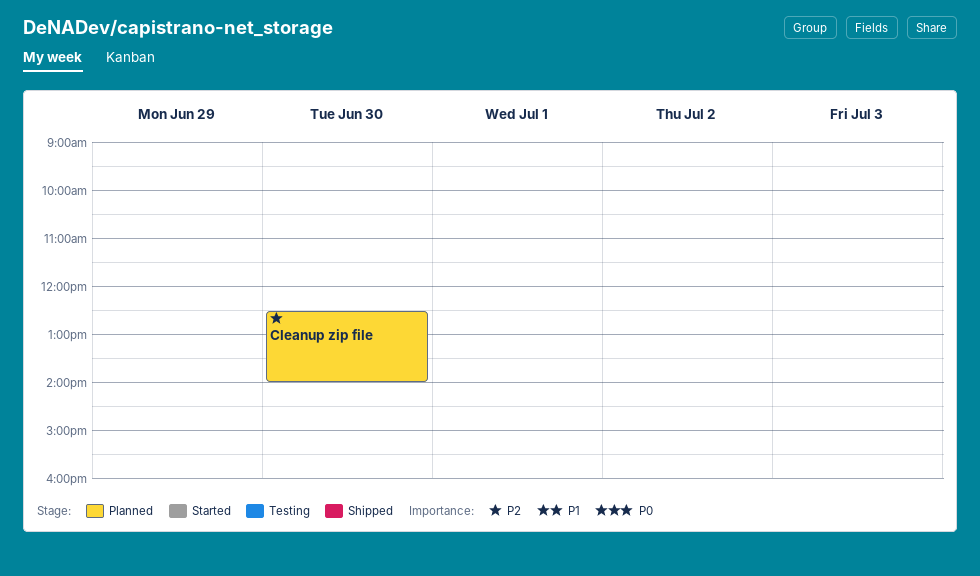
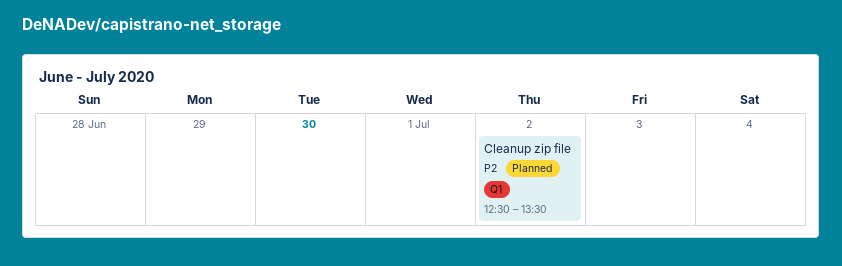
Cleanup zip file, day: Jun 30 -> Jul 2
Cleanup zip file, ends: 14:00 -> 13:30

